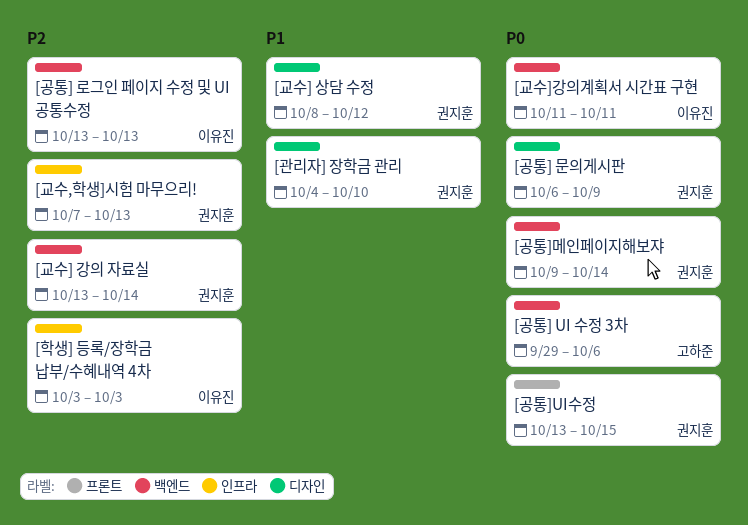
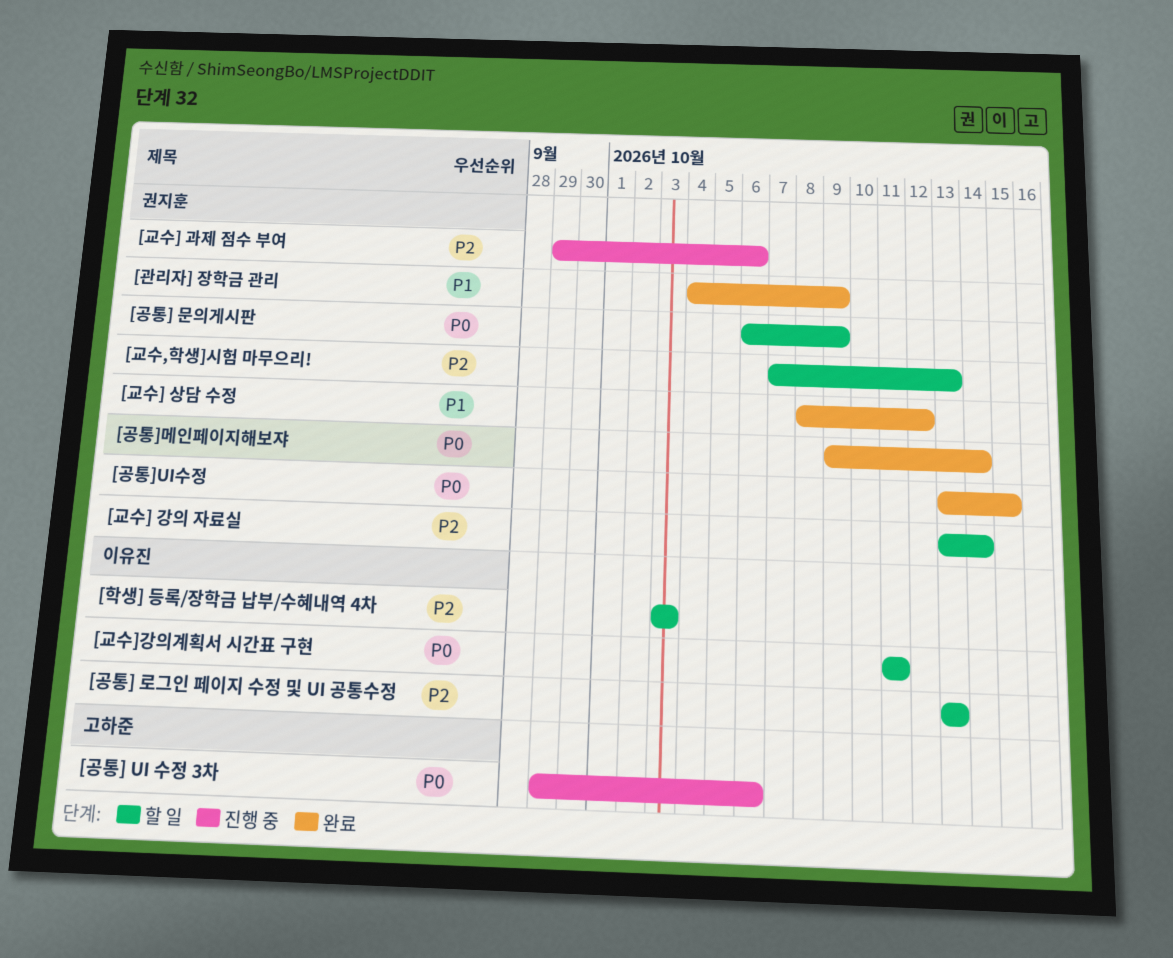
[관리자] 장학금 관리, due: Oct 10 -> Oct 9
[교수] 과제 점수 부여: none -> present

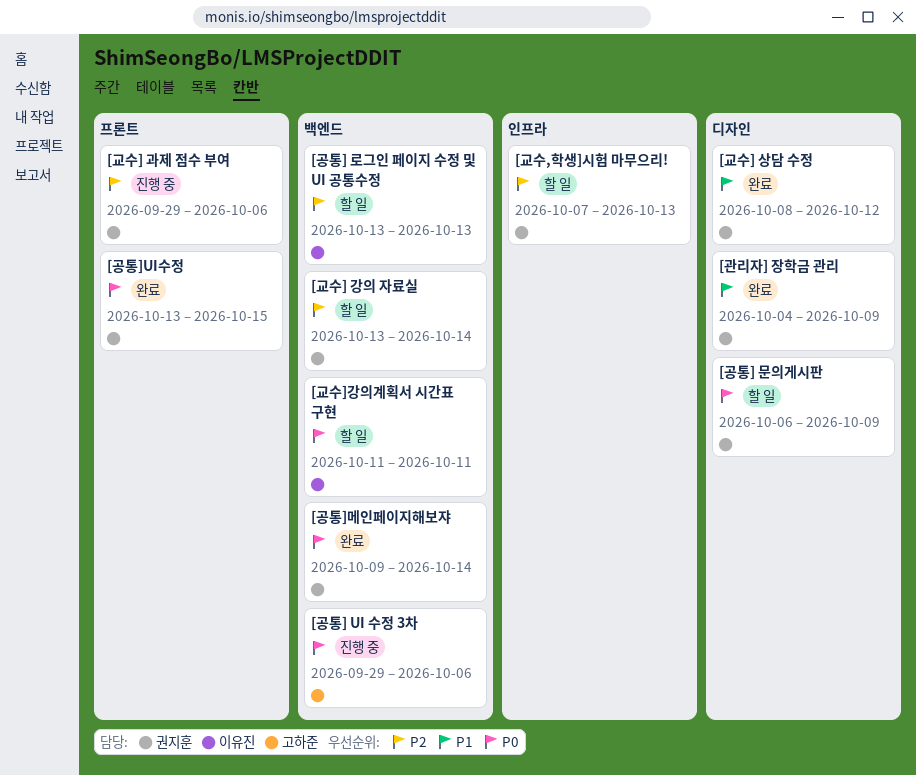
[학생] 등록/장학금 납부/수혜내역 4차: present -> none

